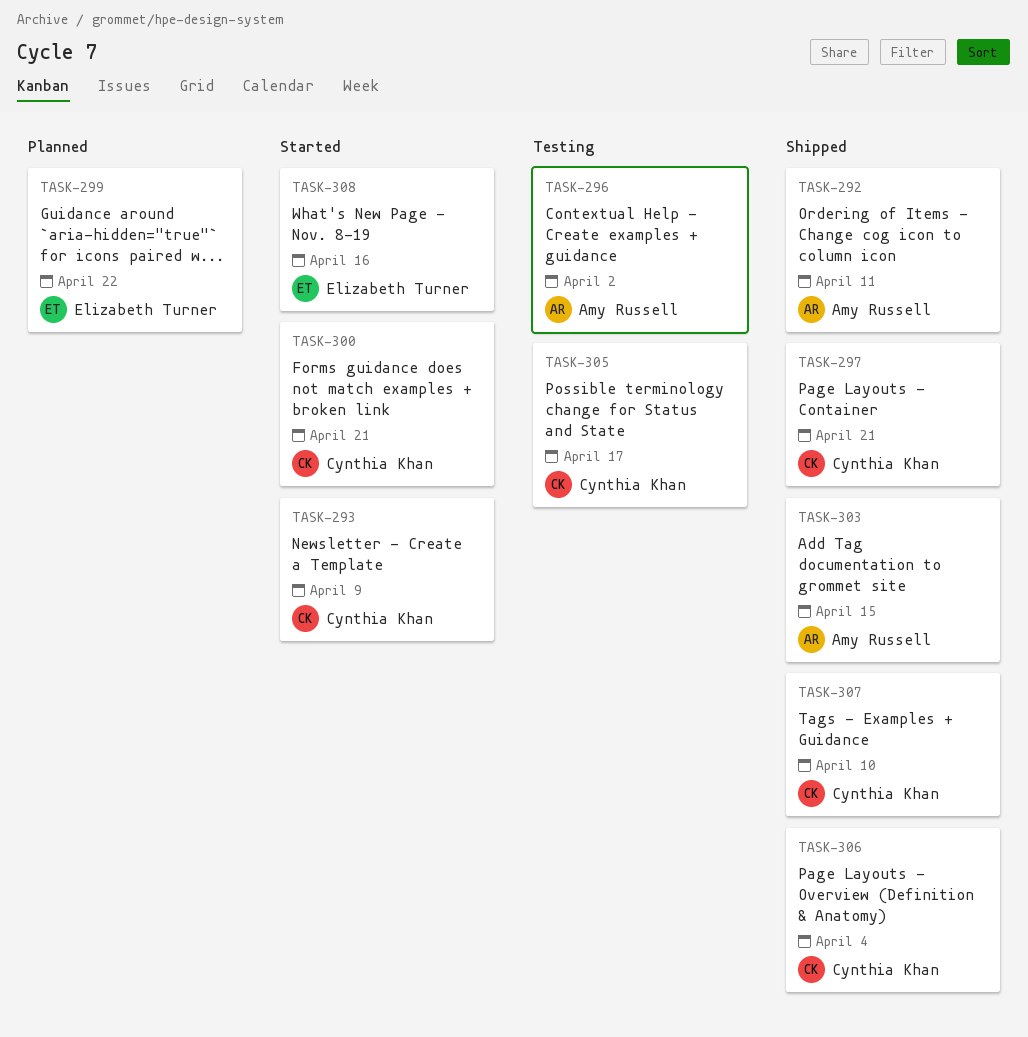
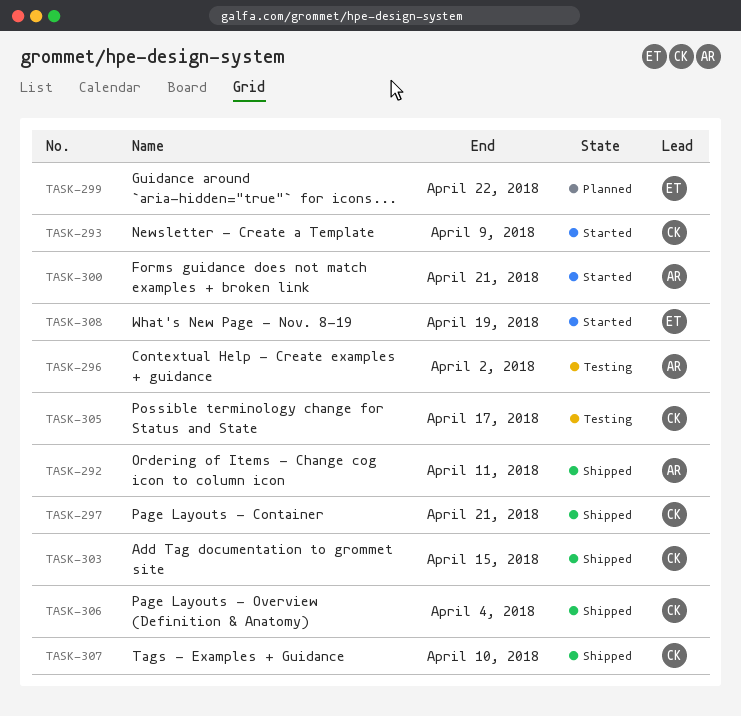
TASK-300, owner: Cynthia Khan -> Amy Russell
TASK-303, owner: Amy Russell -> Cynthia Khan
TASK-308, due: Apr 16 -> Apr 19

